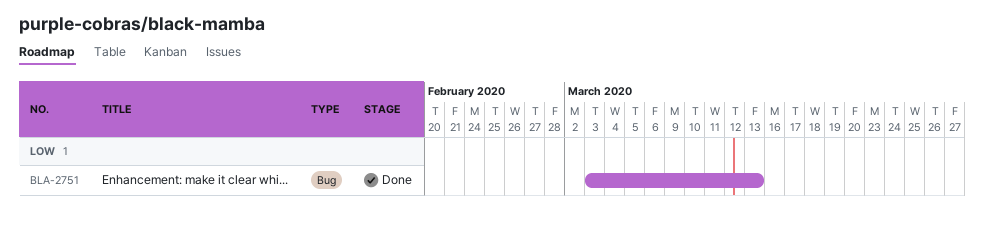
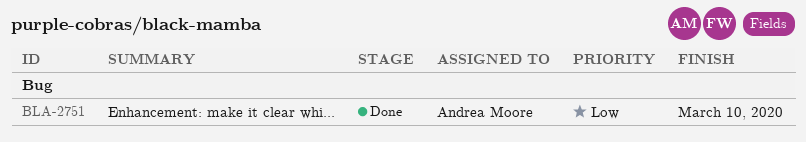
BLA-2751, due: Mar 13 -> Mar 10

